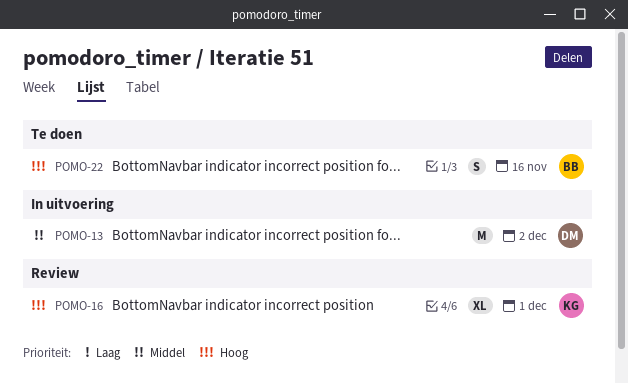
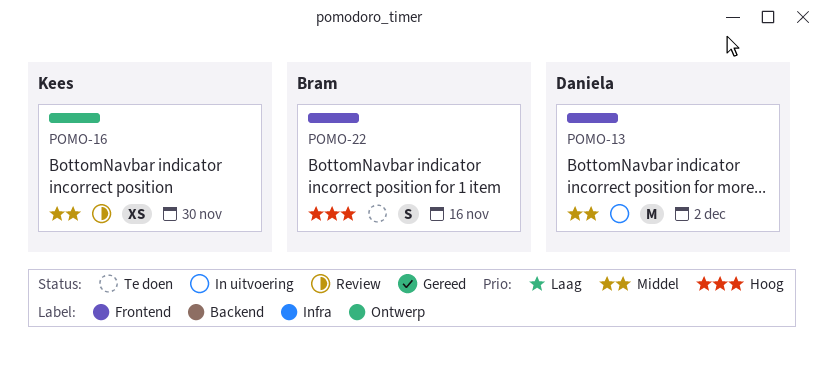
POMO-16, priority: Hoog -> Middel
POMO-16, estimate: XL -> XS
POMO-16, due: Dec 1 -> Nov 30

